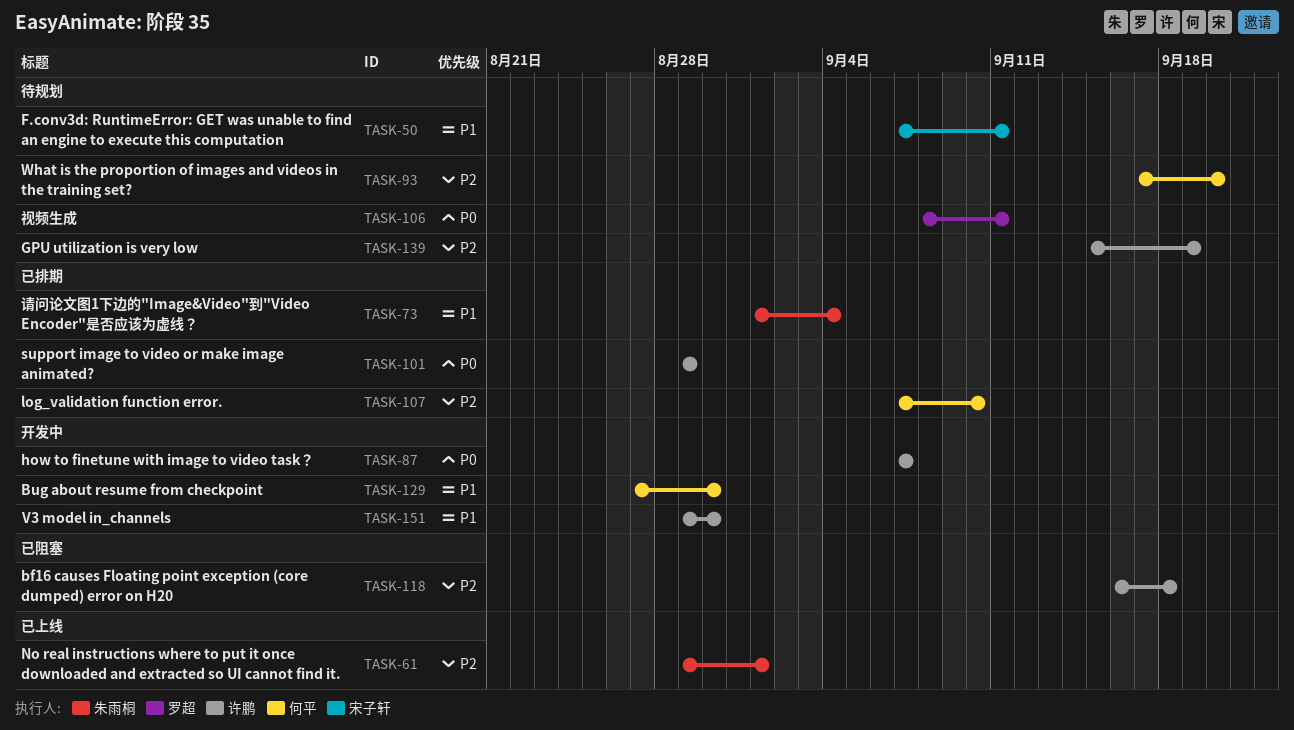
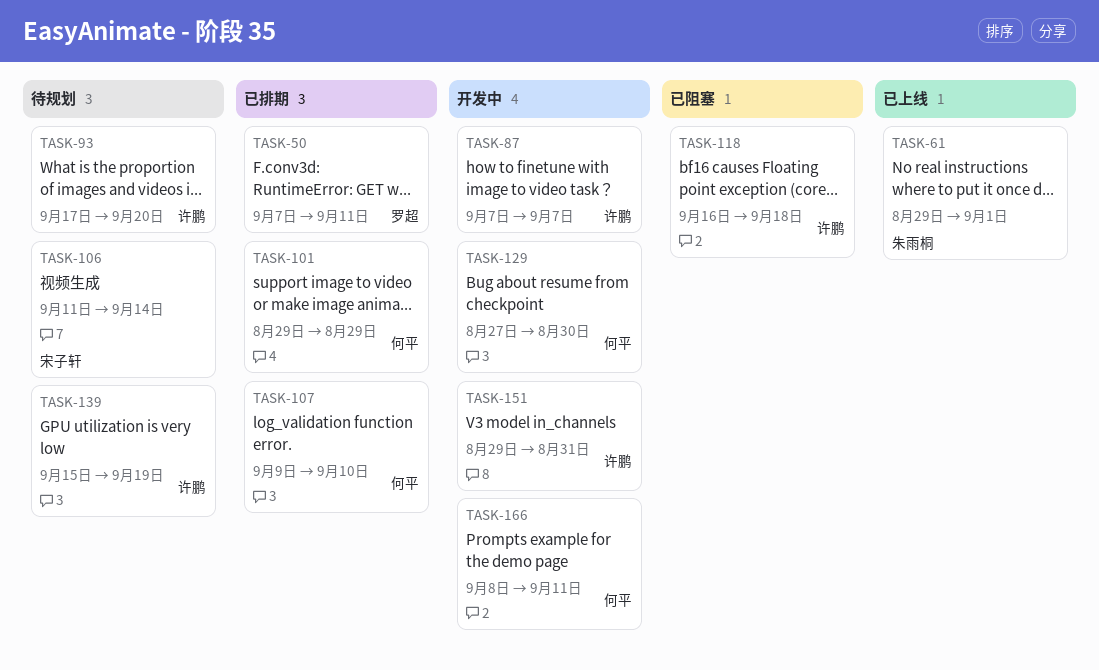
TASK-50, status: 待规划 -> 已排期
TASK-50, owner: 宋子轩 -> 罗超
TASK-73: present -> none
TASK-93, owner: 何平 -> 许鹏
TASK-101, owner: 许鹏 -> 何平
TASK-106, owner: 罗超 -> 宋子轩
TASK-106, start: Sep 8 -> Sep 11
TASK-106, due: Sep 11 -> Sep 14
TASK-107, start: Sep 7 -> Sep 9
TASK-151, due: Aug 30 -> Aug 31
TASK-166: none -> present

